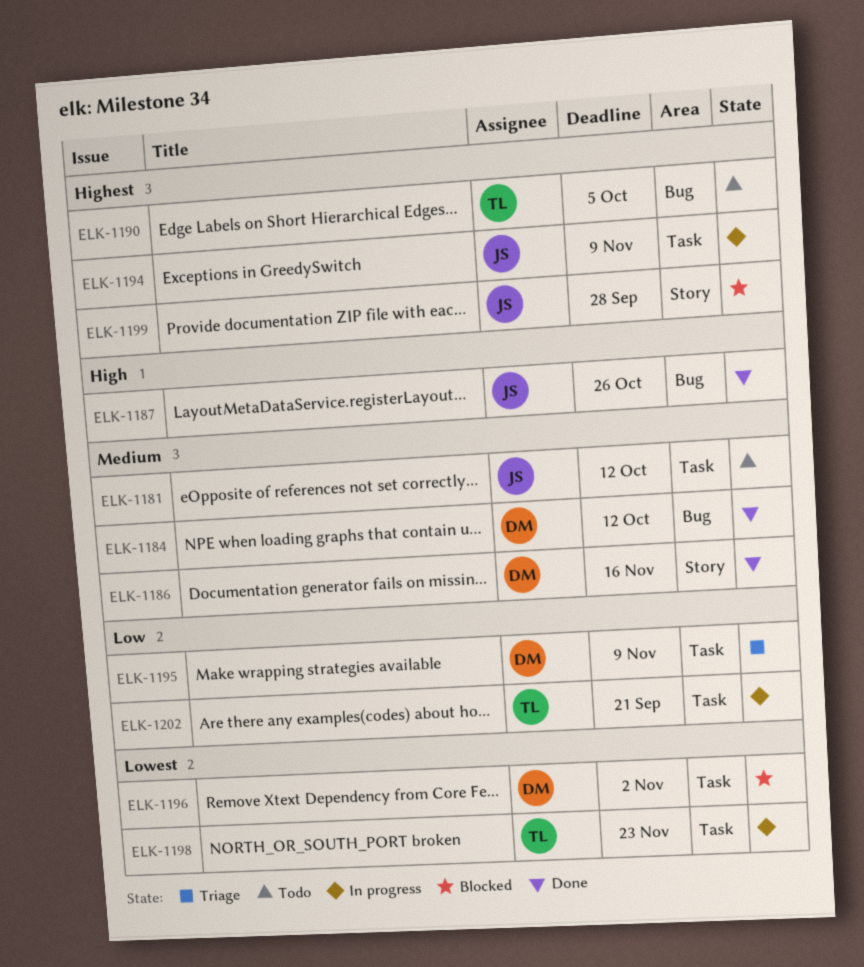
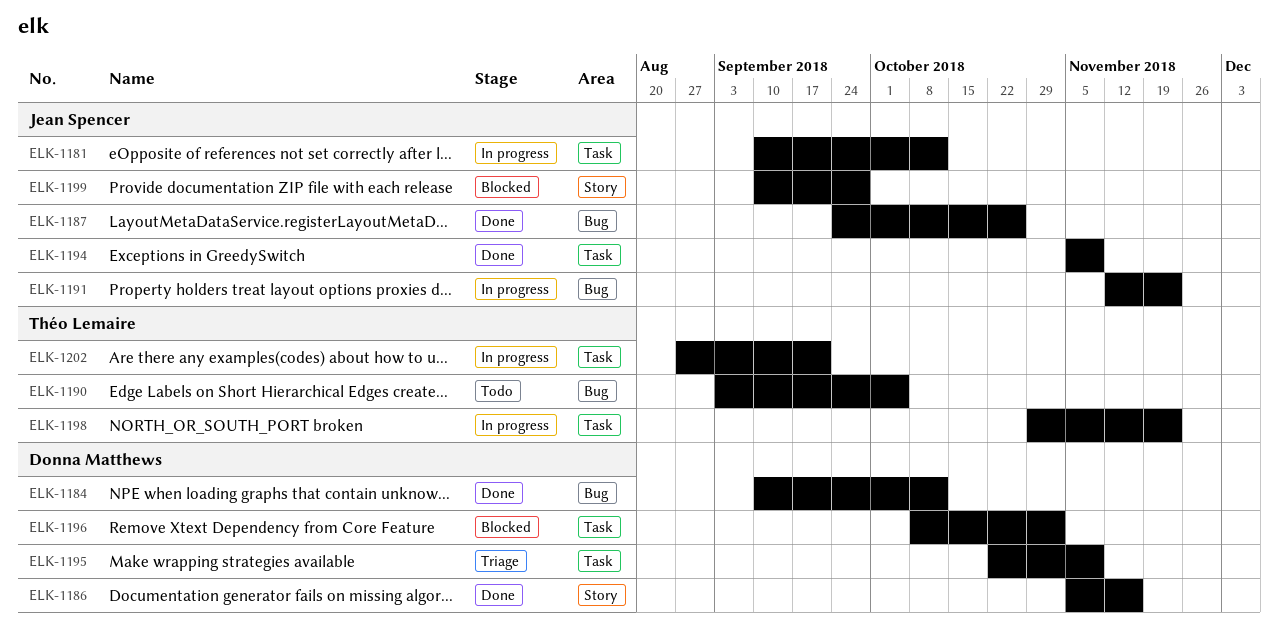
ELK-1181, status: Todo -> In progress
ELK-1191: none -> present
ELK-1194, status: In progress -> Done

